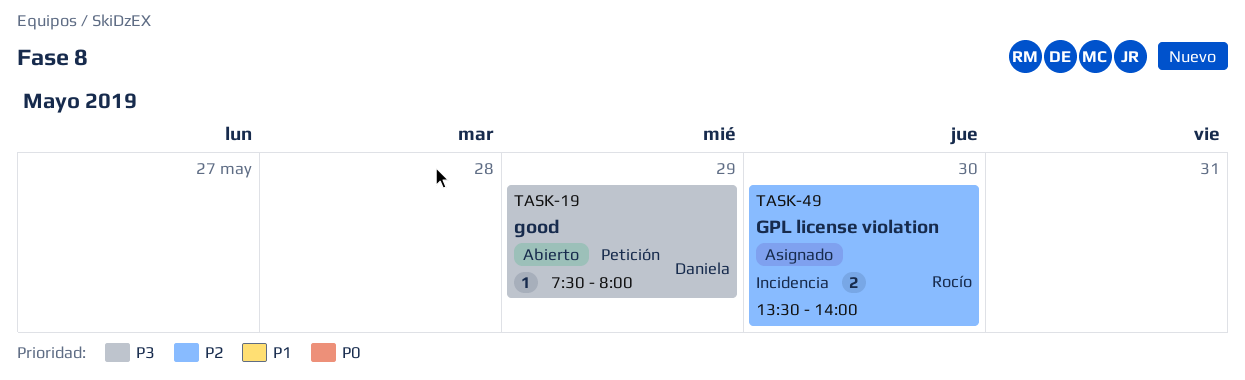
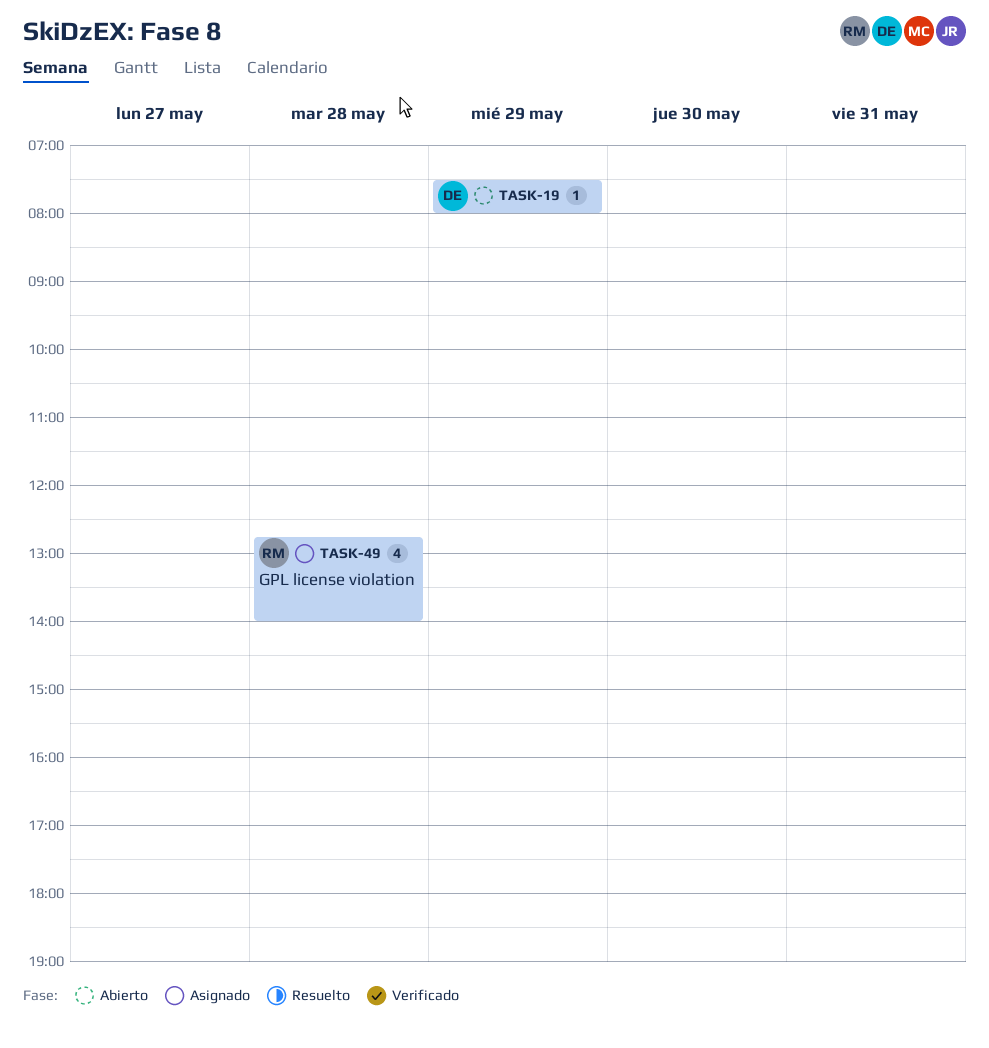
TASK-49, estimate: 2 -> 4
TASK-49, day: May 30 -> May 28
TASK-49, begins: 13:30 -> 12:45

